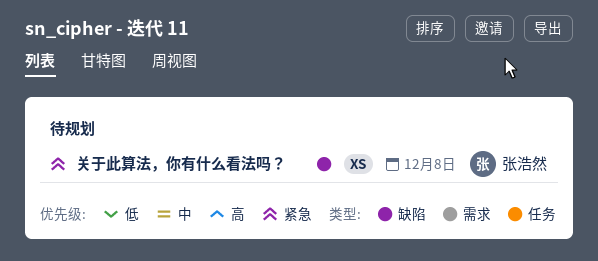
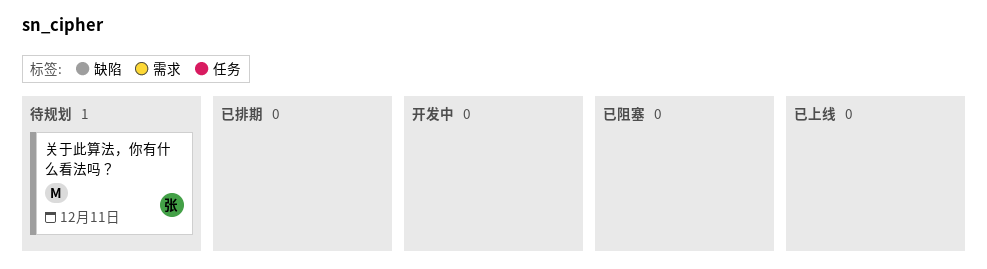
关于此算法，你有什么看法吗？, estimate: XS -> M
关于此算法，你有什么看法吗？, due: Dec 8 -> Dec 11

